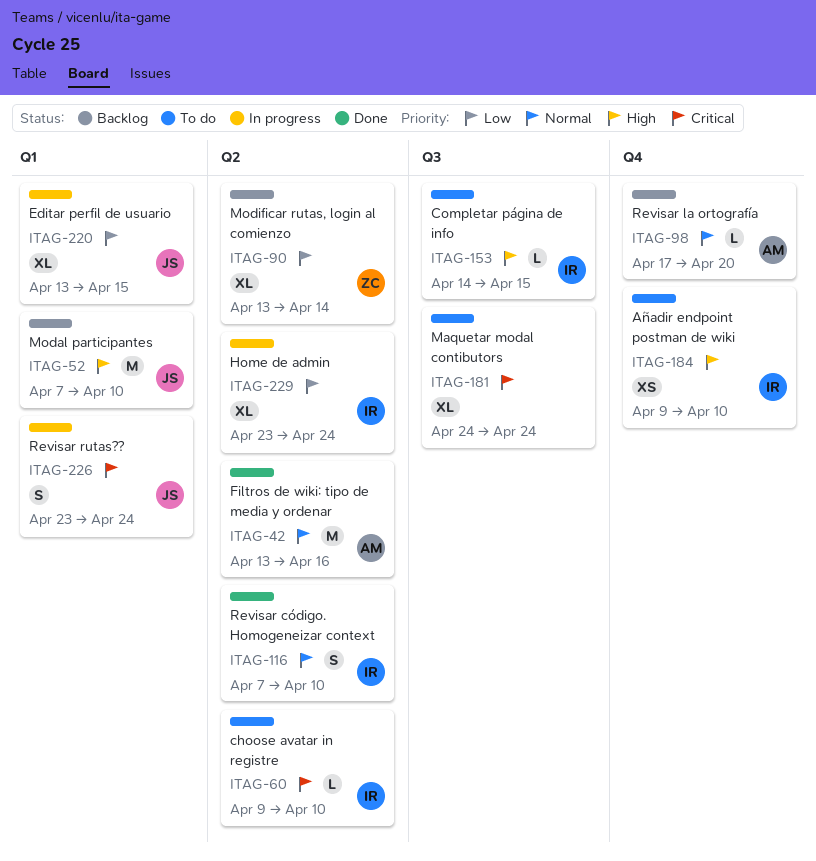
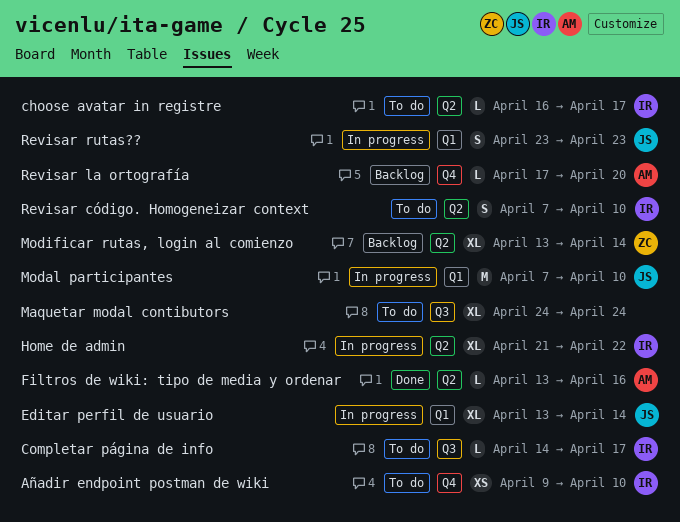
choose avatar in registre, start: Apr 9 -> Apr 16
choose avatar in registre, due: Apr 10 -> Apr 17
Completar página de info, due: Apr 15 -> Apr 17
Editar perfil de usuario, due: Apr 15 -> Apr 14
Filtros de wiki: tipo de media y ordenar, estimate: M -> L
Home de admin, start: Apr 23 -> Apr 21
Home de admin, due: Apr 24 -> Apr 22
Modal participantes, status: Backlog -> In progress
Revisar código. Homogeneizar context, status: Done -> To do
Revisar rutas??, due: Apr 24 -> Apr 23

